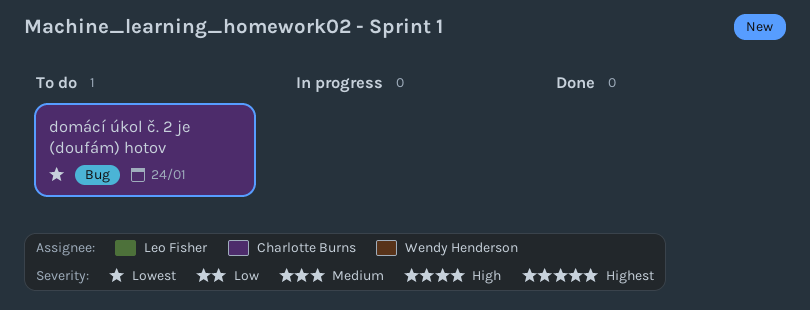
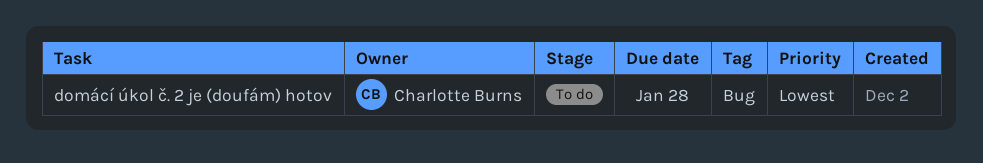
domácí úkol č. 2 je (doufám) hotov, due: Jan 24 -> Jan 28

